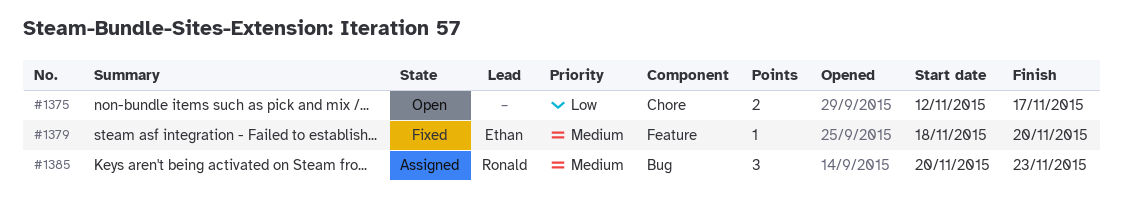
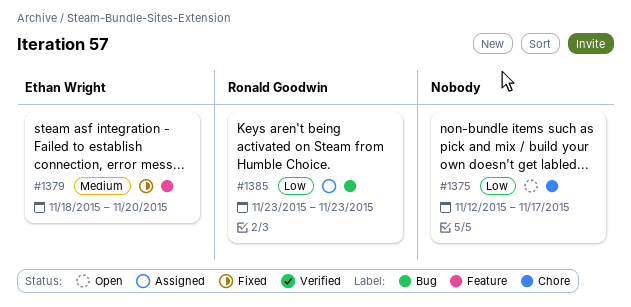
#1385, priority: Medium -> Low
#1385, start: Nov 20 -> Nov 23

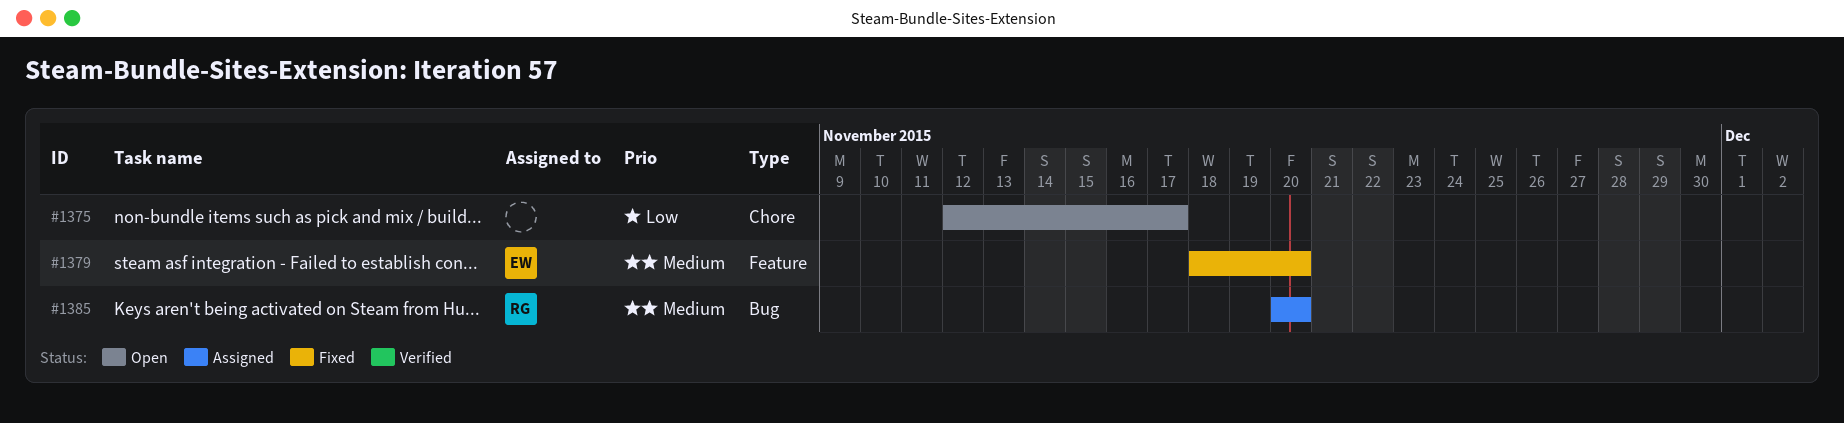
#1385, priority: Low -> Medium
#1385, start: Nov 23 -> Nov 20
#1385, due: Nov 23 -> Nov 20

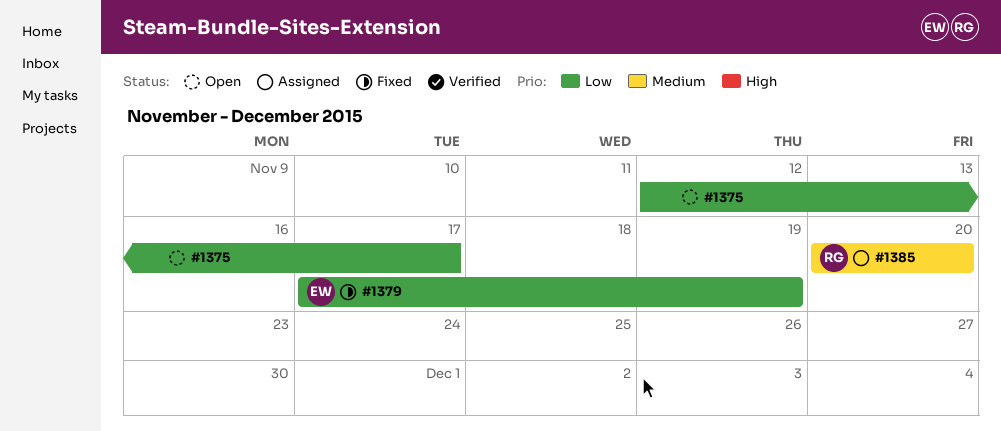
#1379, priority: Medium -> Low
#1379, start: Nov 18 -> Nov 17
#1379, due: Nov 20 -> Nov 19

